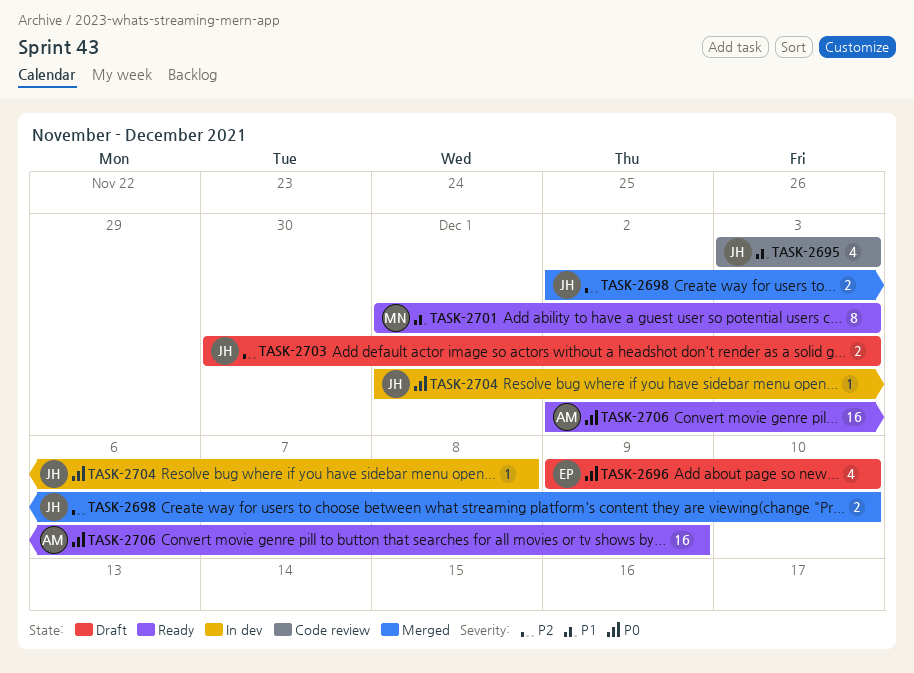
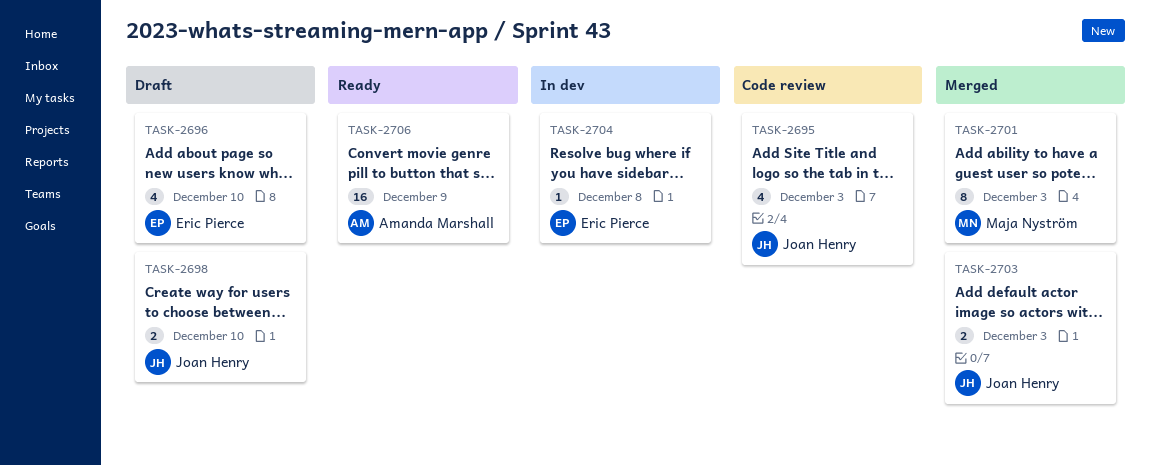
TASK-2698, status: Merged -> Draft
TASK-2701, status: Ready -> Merged
TASK-2703, status: Draft -> Merged
TASK-2704, owner: Joan Henry -> Eric Pierce

